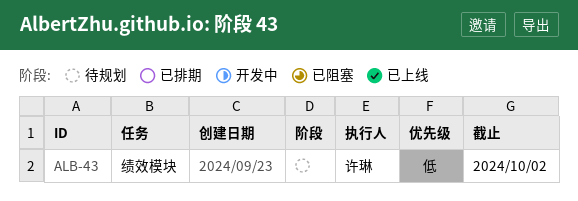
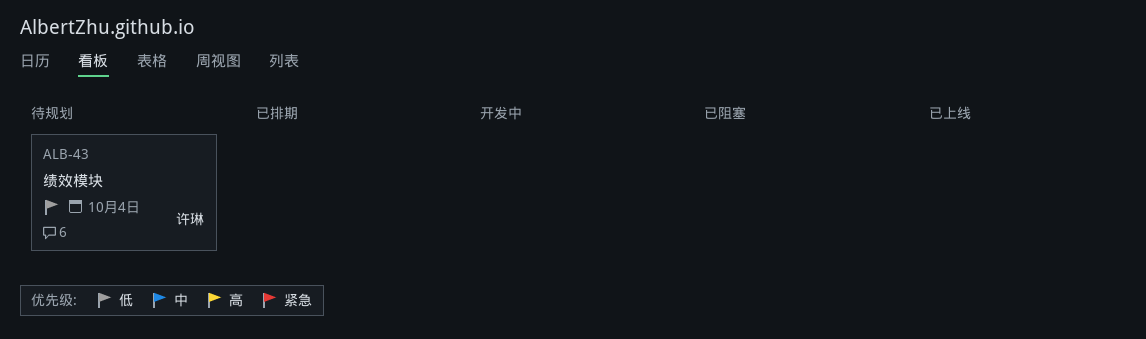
ALB-43, due: Oct 2 -> Oct 4

